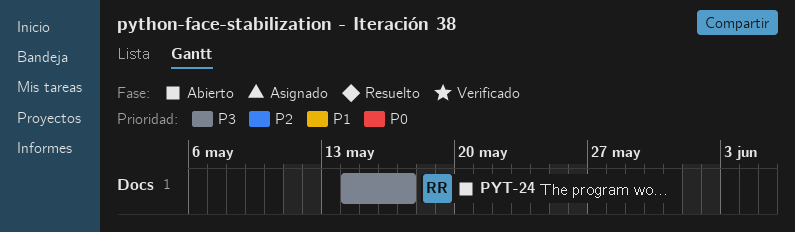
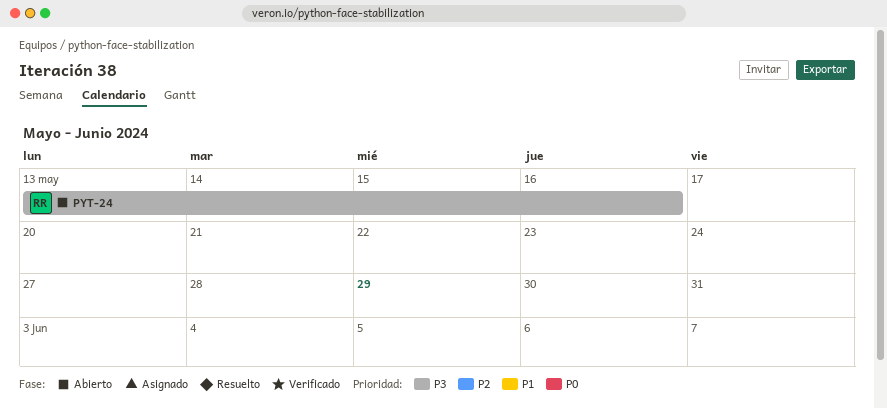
PYT-24, start: May 14 -> May 13
PYT-24, due: May 17 -> May 16

